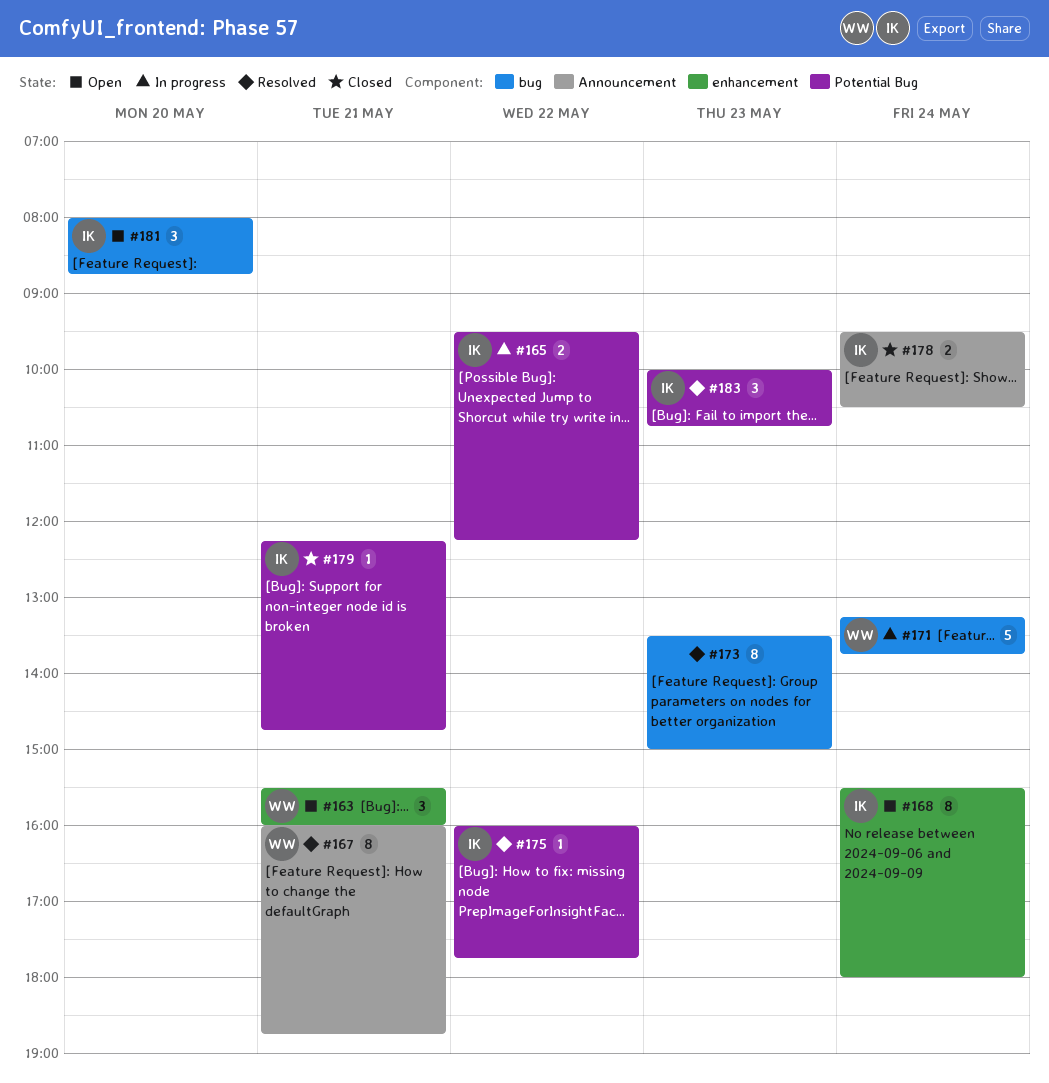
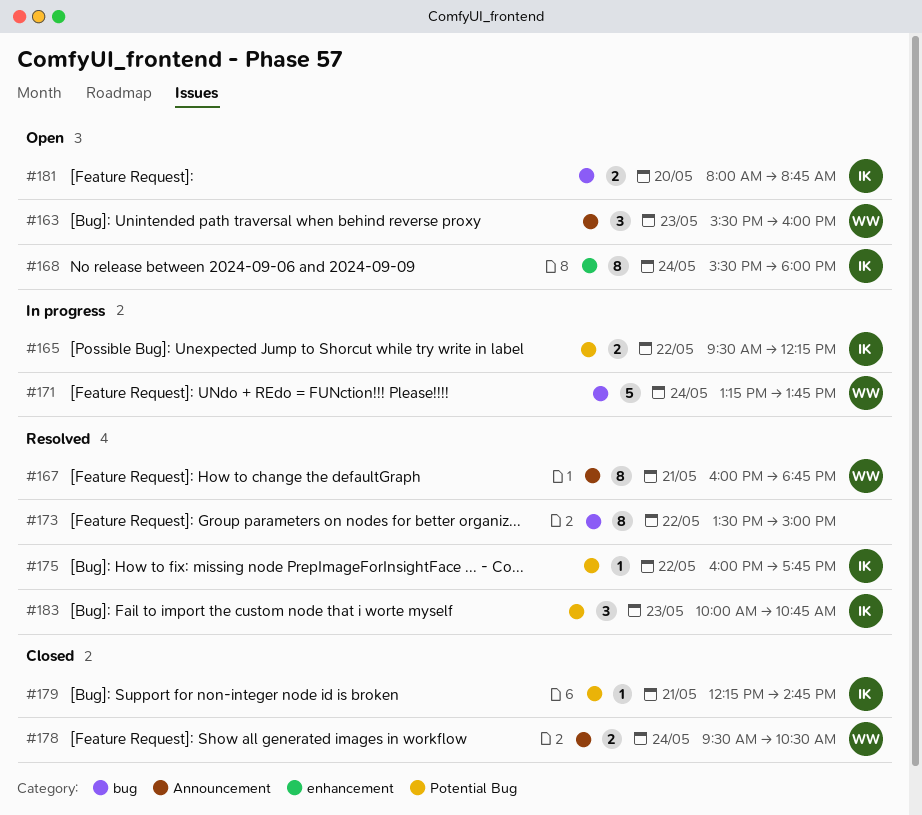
#163, label: enhancement -> Announcement
#163, day: May 21 -> May 23
#173, day: May 23 -> May 22
#178, owner: IK -> WW
#181, estimate: 3 -> 2

